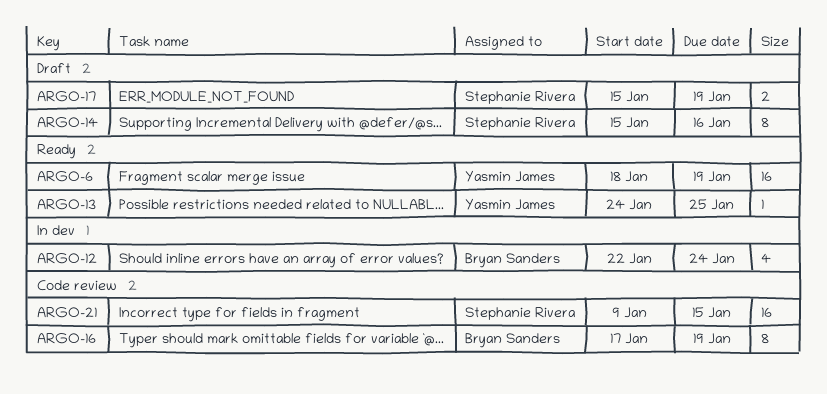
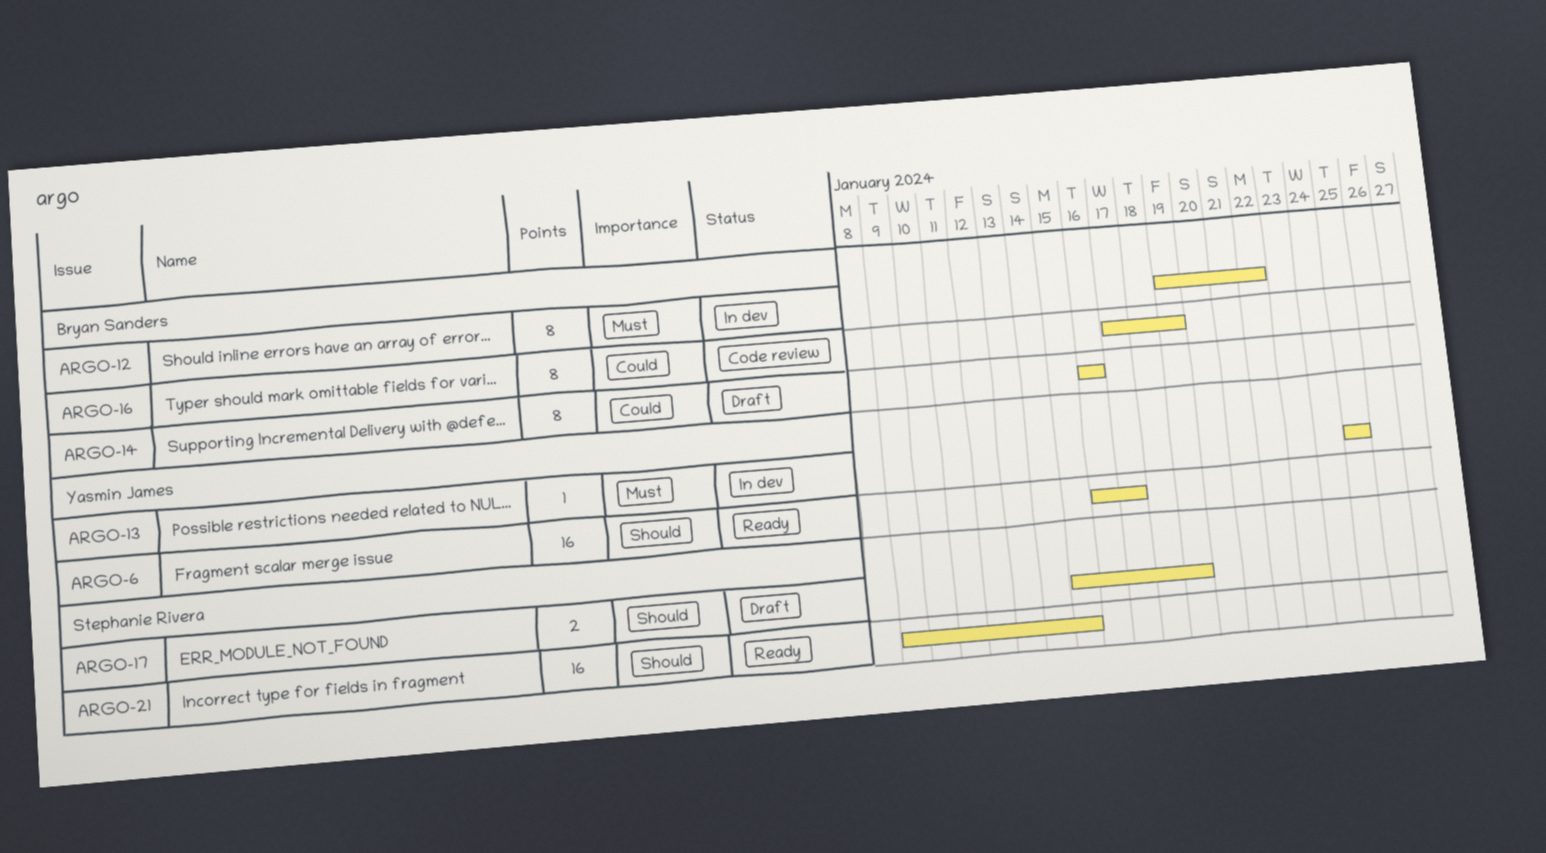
ARGO-6, start: Jan 18 -> Jan 16
ARGO-6, due: Jan 19 -> Jan 17
ARGO-12, estimate: 4 -> 8
ARGO-12, start: Jan 22 -> Jan 19
ARGO-12, due: Jan 24 -> Jan 22
ARGO-13, status: Ready -> In dev
ARGO-13, start: Jan 24 -> Jan 25
ARGO-14, owner: Stephanie Rivera -> Bryan Sanders
ARGO-14, start: Jan 15 -> Jan 16
ARGO-21, status: Code review -> Ready

